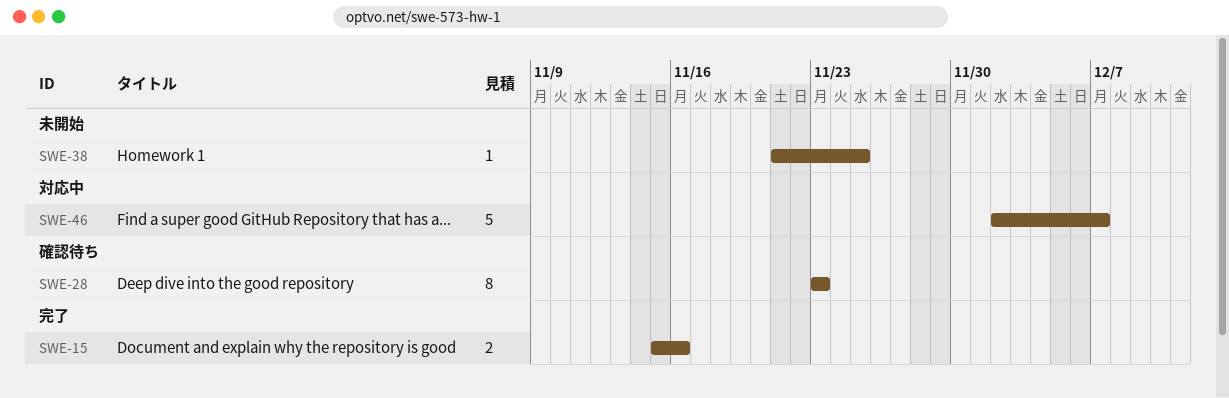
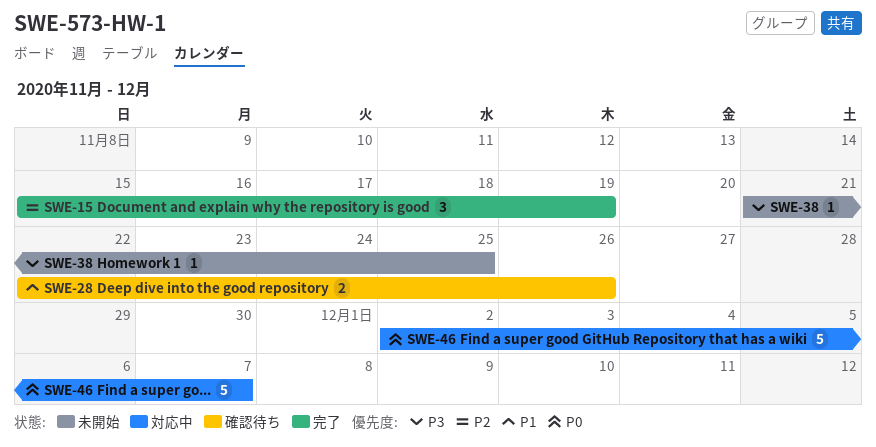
SWE-15, estimate: 2 -> 3
SWE-15, due: Nov 16 -> Nov 19
SWE-28, estimate: 8 -> 2
SWE-28, start: Nov 23 -> Nov 22
SWE-28, due: Nov 23 -> Nov 26

